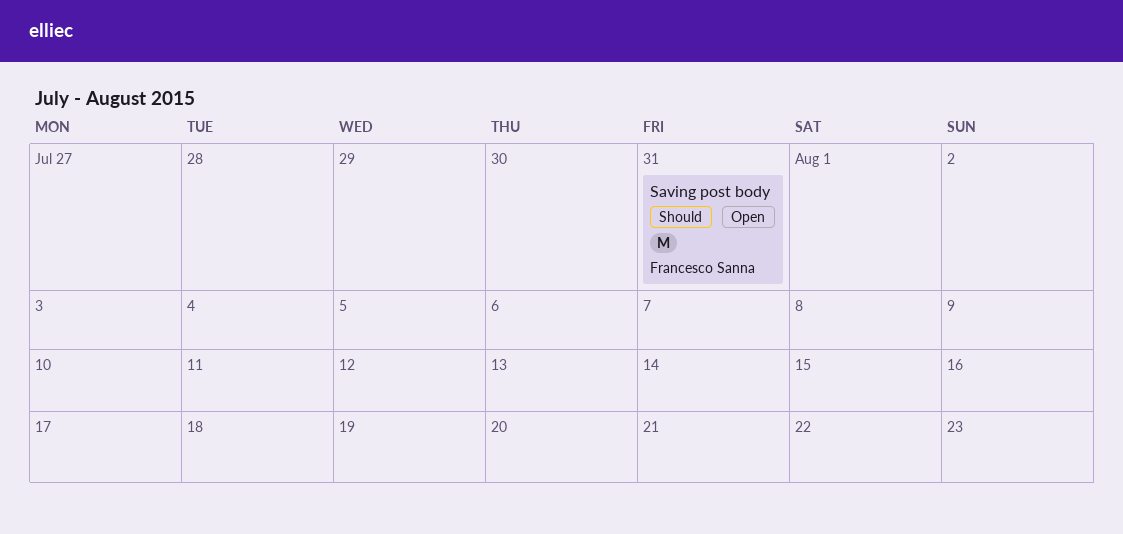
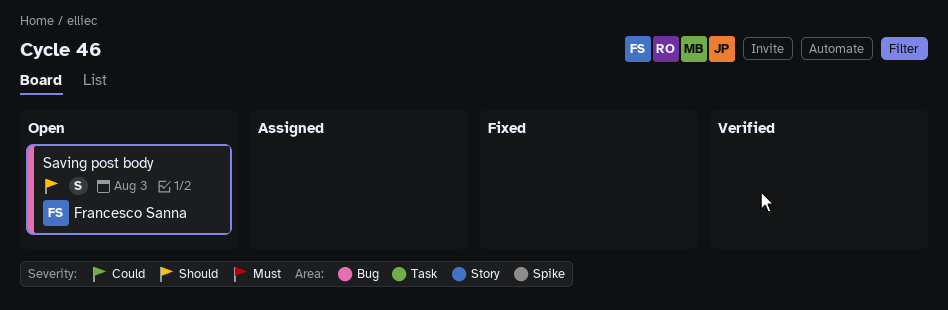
Saving post body, estimate: M -> S
Saving post body, due: Jul 31 -> Aug 3

